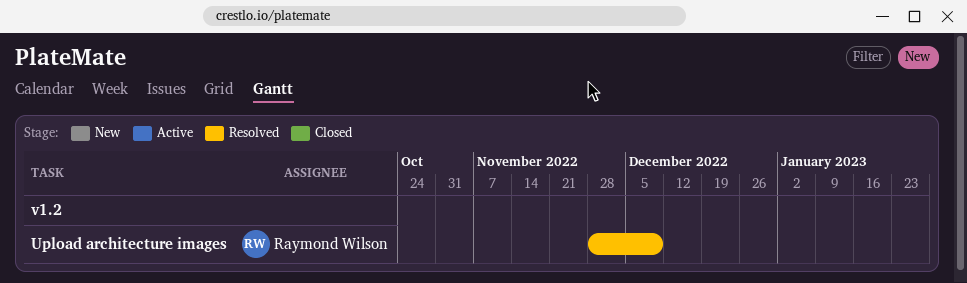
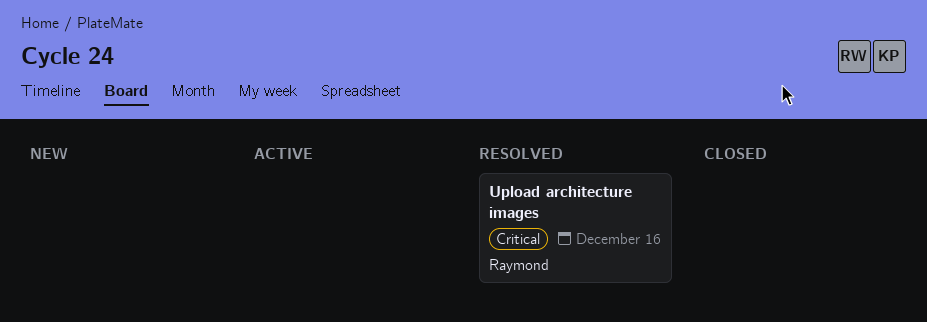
Upload architecture images, due: Dec 9 -> Dec 16

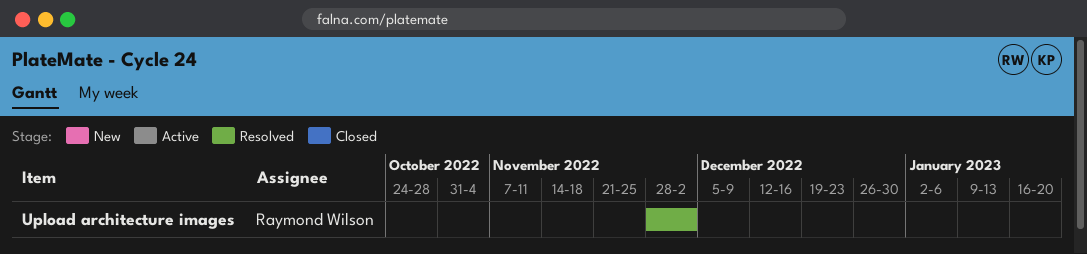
Upload architecture images, due: Dec 16 -> Dec 2

